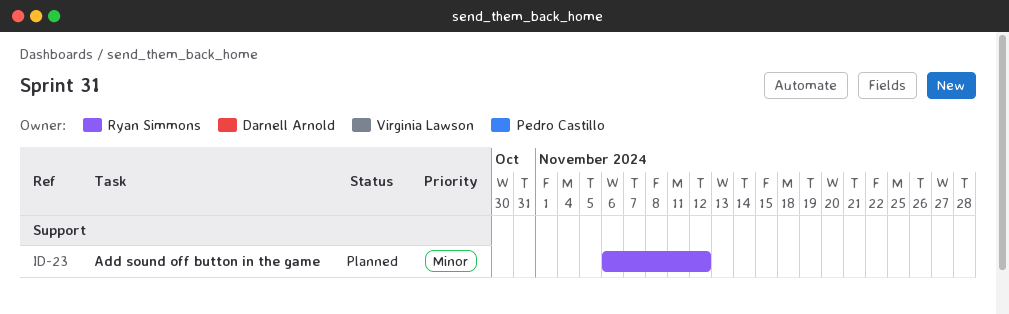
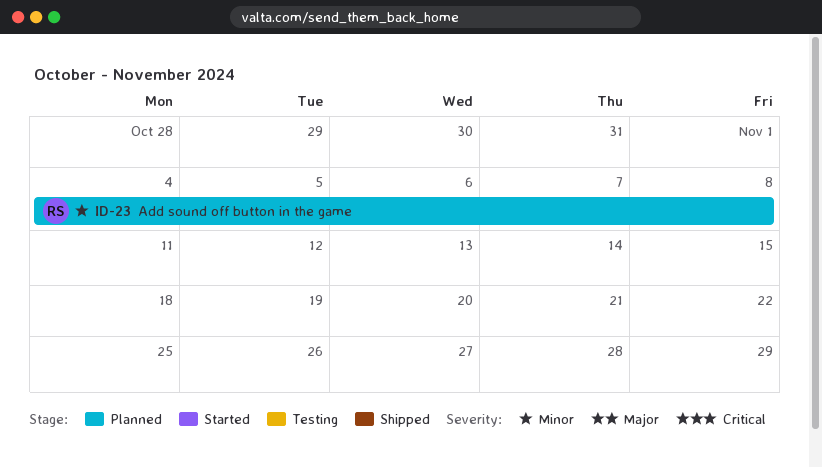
ID-23, start: Nov 6 -> Nov 4
ID-23, due: Nov 12 -> Nov 8

